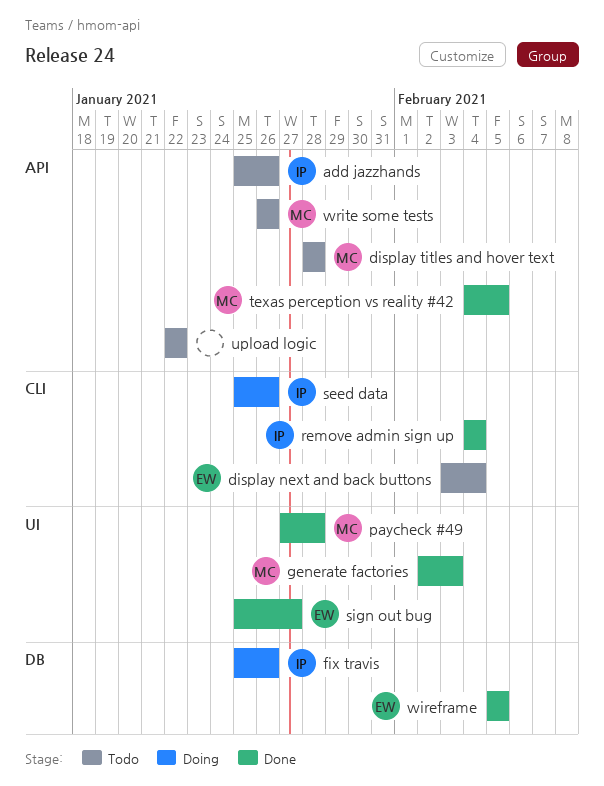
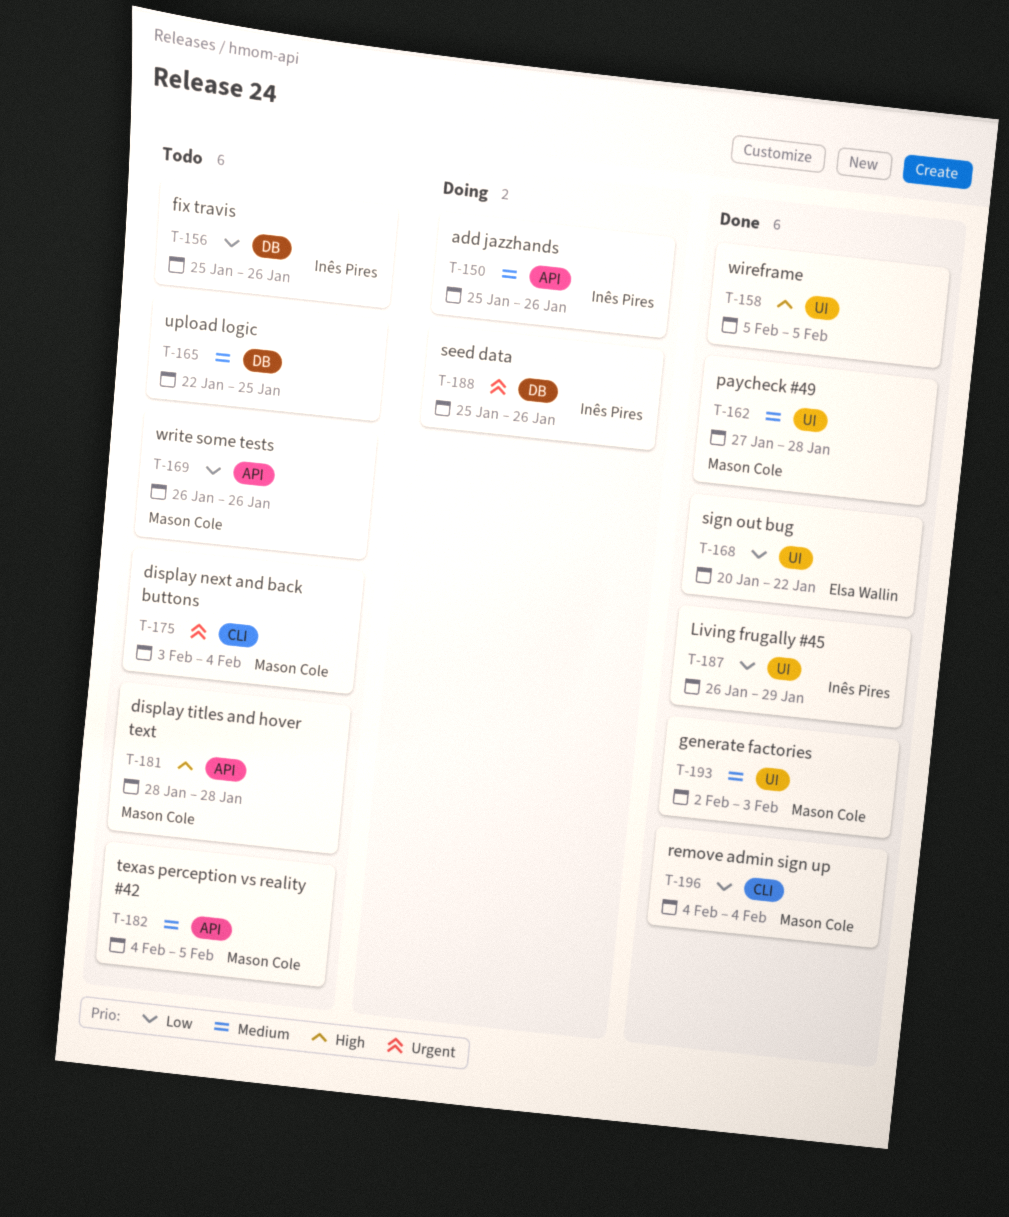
add jazzhands, status: Todo -> Doing
display next and back buttons, owner: Elsa Wallin -> Mason Cole
fix travis, status: Doing -> Todo
Living frugally #45: none -> present
remove admin sign up, owner: Inês Pires -> Mason Cole
seed data, label: CLI -> DB
sign out bug, start: Jan 25 -> Jan 20
sign out bug, due: Jan 27 -> Jan 22
texas perception vs reality #42, status: Done -> Todo
upload logic, label: API -> DB
upload logic, due: Jan 22 -> Jan 25
wireframe, owner: Elsa Wallin -> none
wireframe, label: DB -> UI

